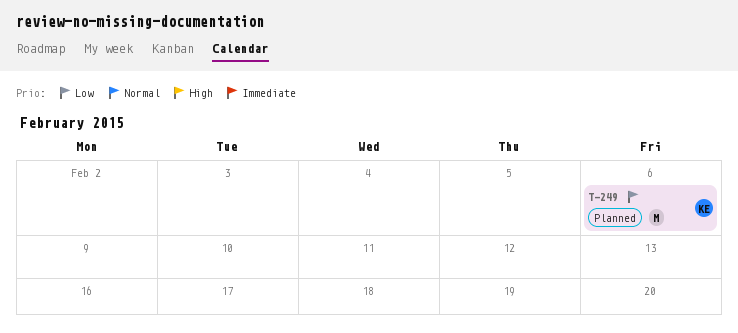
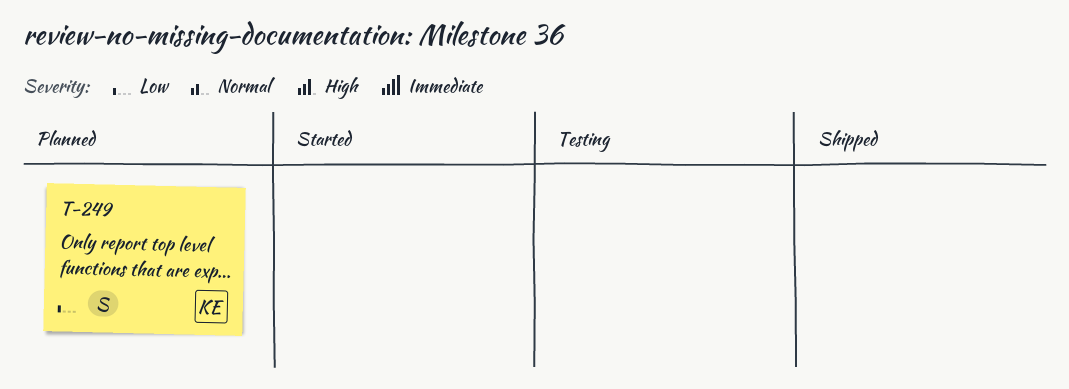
T-249, estimate: M -> S

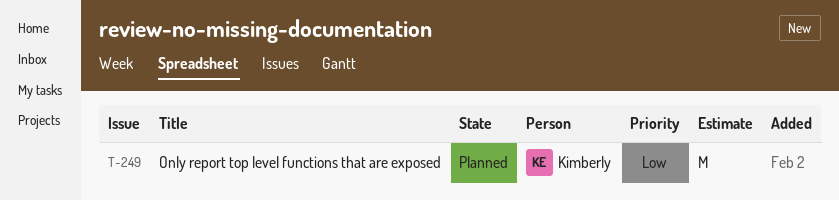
T-249, estimate: S -> M

